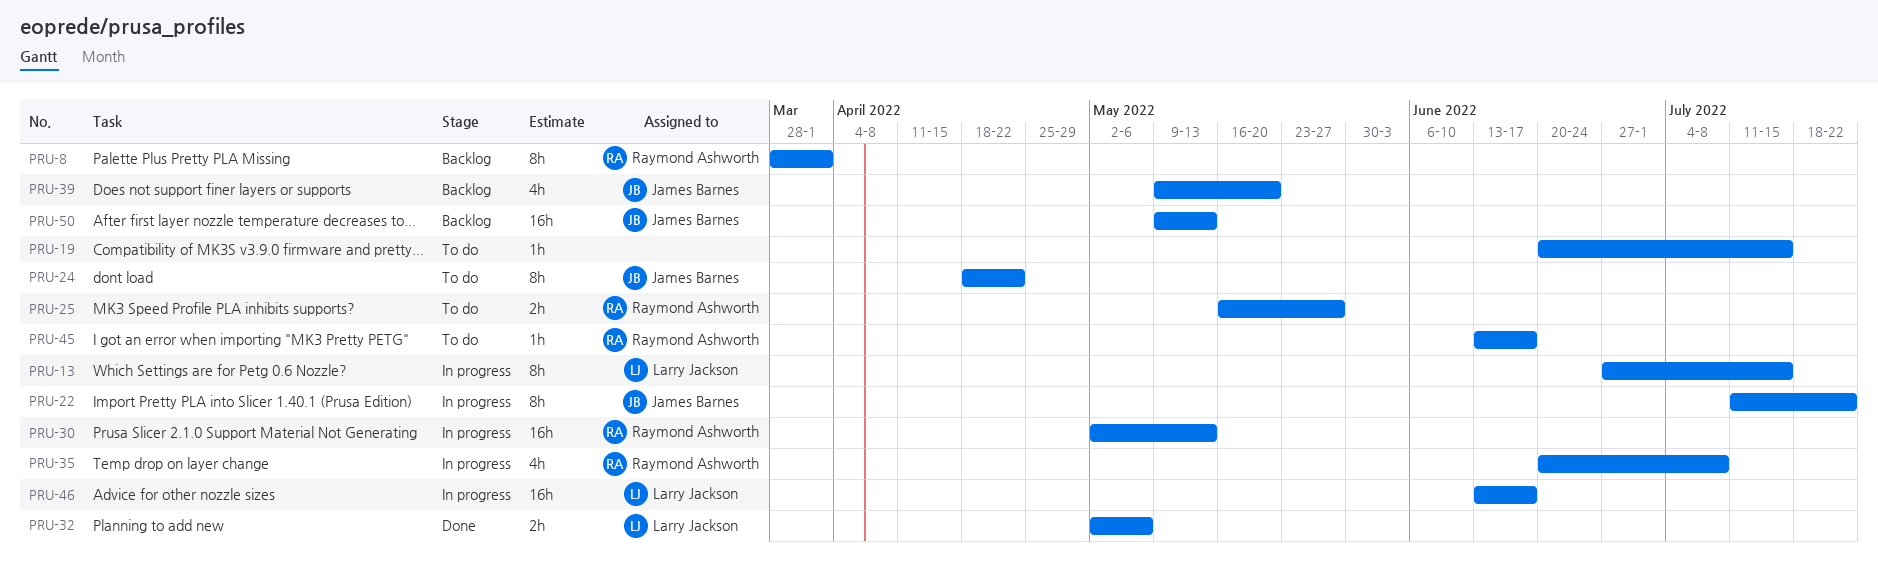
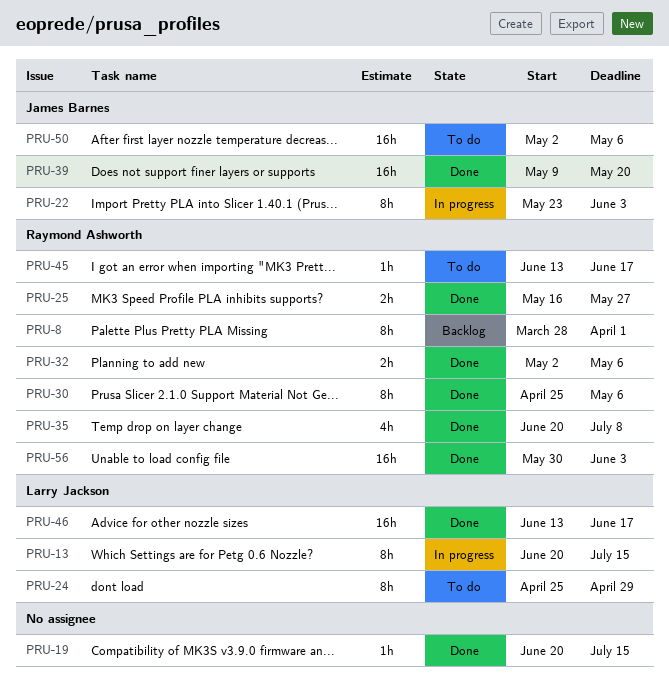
PRU-13, start: Jun 27 -> Jun 20
PRU-19, status: To do -> Done
PRU-22, start: Jul 11 -> May 23
PRU-22, due: Jul 22 -> Jun 3
PRU-24, owner: James Barnes -> Larry Jackson
PRU-24, start: Apr 18 -> Apr 25
PRU-24, due: Apr 22 -> Apr 29
PRU-25, status: To do -> Done
PRU-30, status: In progress -> Done
PRU-30, estimate: 16h -> 8h
PRU-30, start: May 2 -> Apr 25
PRU-30, due: May 13 -> May 6
PRU-32, owner: Larry Jackson -> Raymond Ashworth
PRU-35, status: In progress -> Done
PRU-39, status: Backlog -> Done
PRU-39, estimate: 4h -> 16h
PRU-46, status: In progress -> Done
PRU-50, status: Backlog -> To do
PRU-50, start: May 9 -> May 2
PRU-50, due: May 13 -> May 6
PRU-56: none -> present

